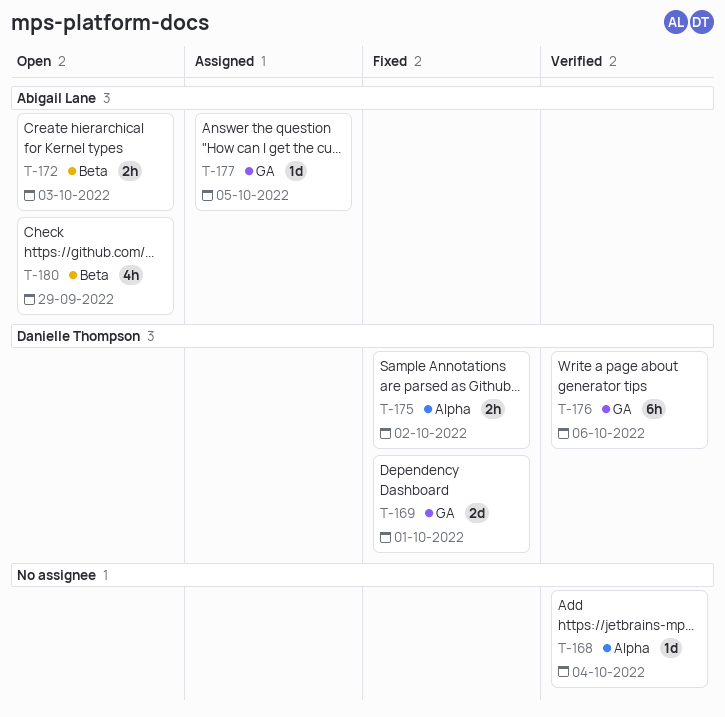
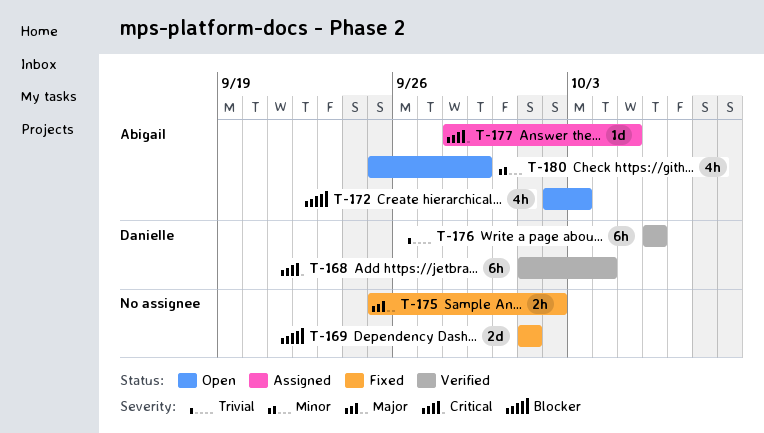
T-168, owner: none -> Danielle Thompson
T-168, estimate: 1d -> 6h
T-169, owner: Danielle Thompson -> none
T-172, estimate: 2h -> 4h
T-175, owner: Danielle Thompson -> none

